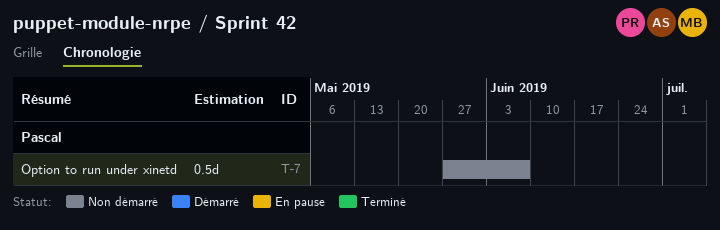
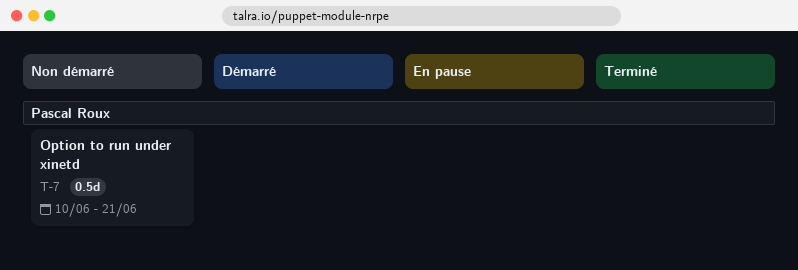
T-7, start: May 27 -> Jun 10
T-7, due: Jun 7 -> Jun 21

